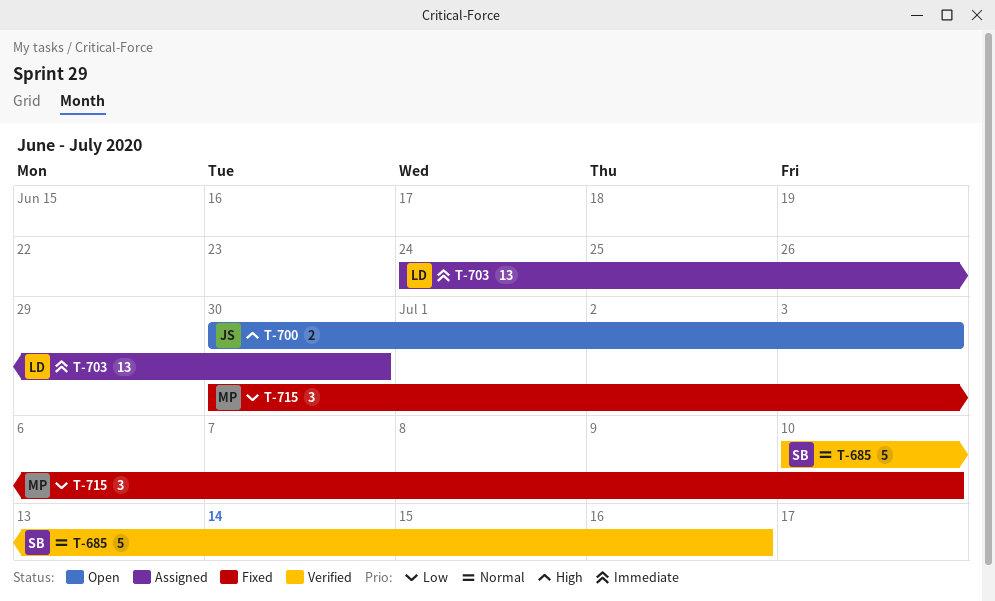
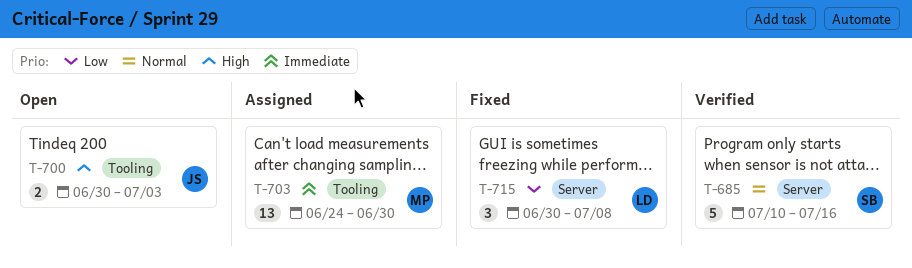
T-703, owner: LD -> MP
T-715, owner: MP -> LD
T-715, due: Jul 10 -> Jul 8

